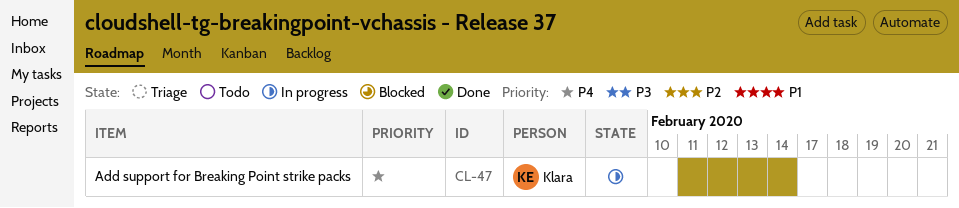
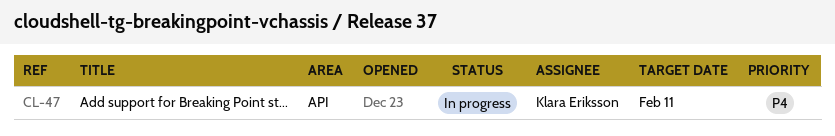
CL-47, due: Feb 14 -> Feb 11

